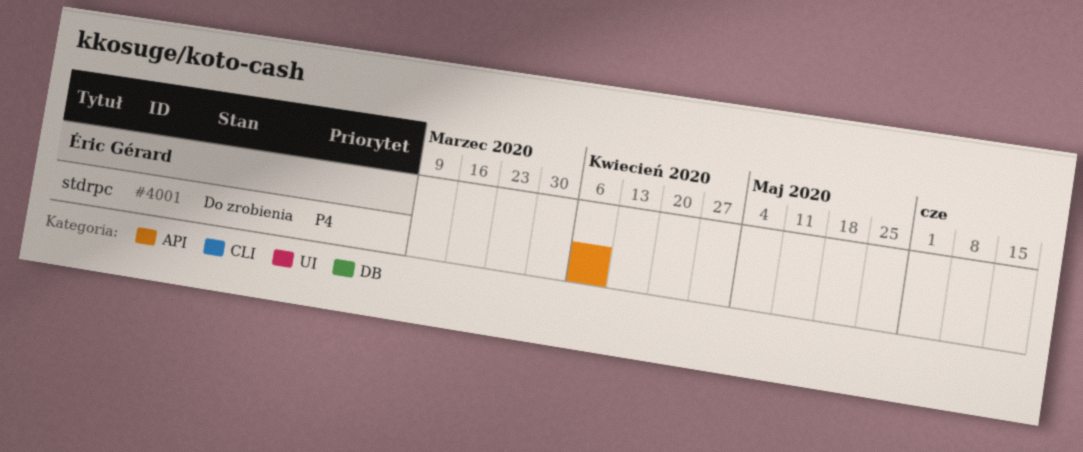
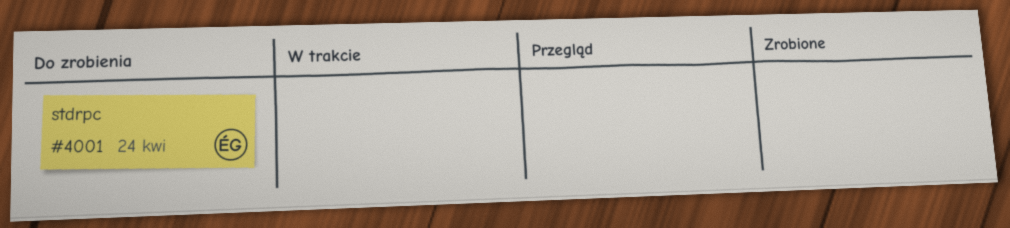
#4001, due: Apr 10 -> Apr 24

